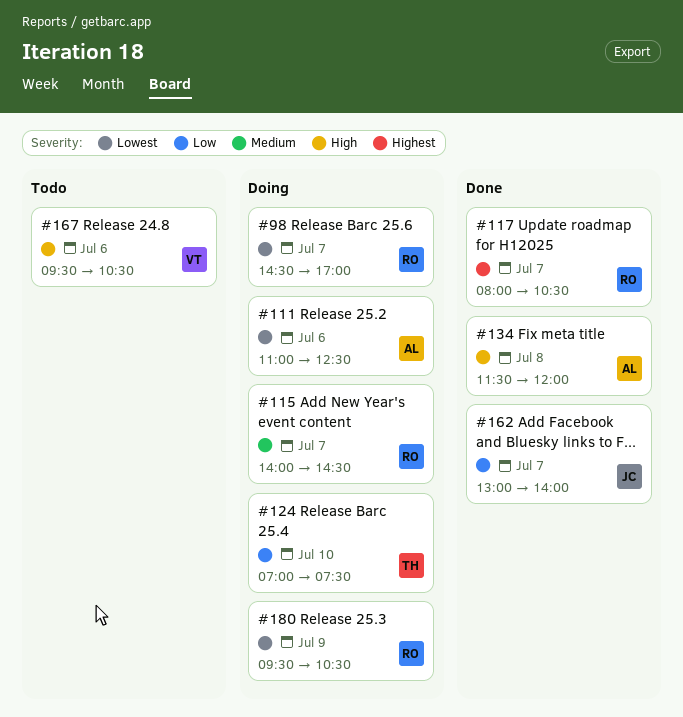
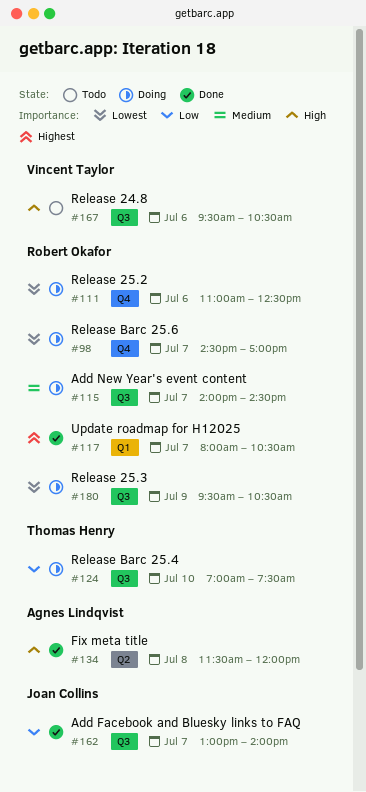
#111, owner: Agnes Lindqvist -> Robert Okafor

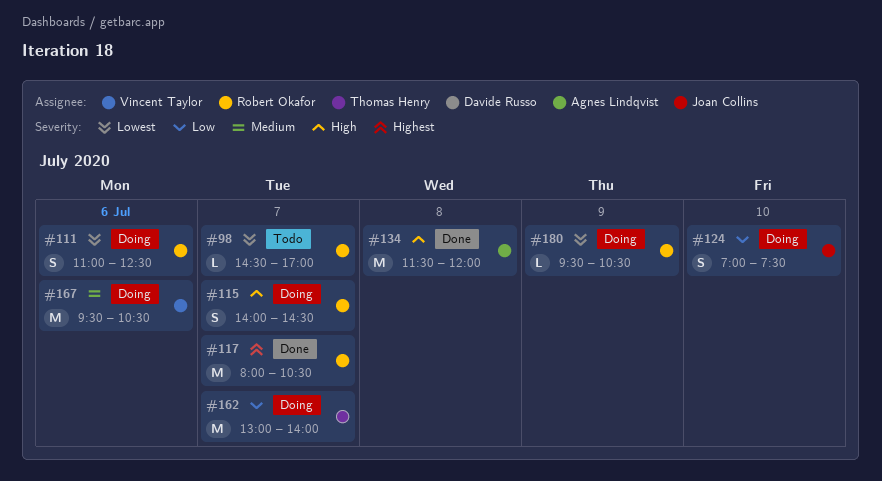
#98, status: Doing -> Todo
#115, priority: Medium -> High
#124, owner: Thomas Henry -> Joan Collins
#162, status: Done -> Doing
#162, owner: Joan Collins -> Thomas Henry
#167, status: Todo -> Doing
#167, priority: High -> Medium

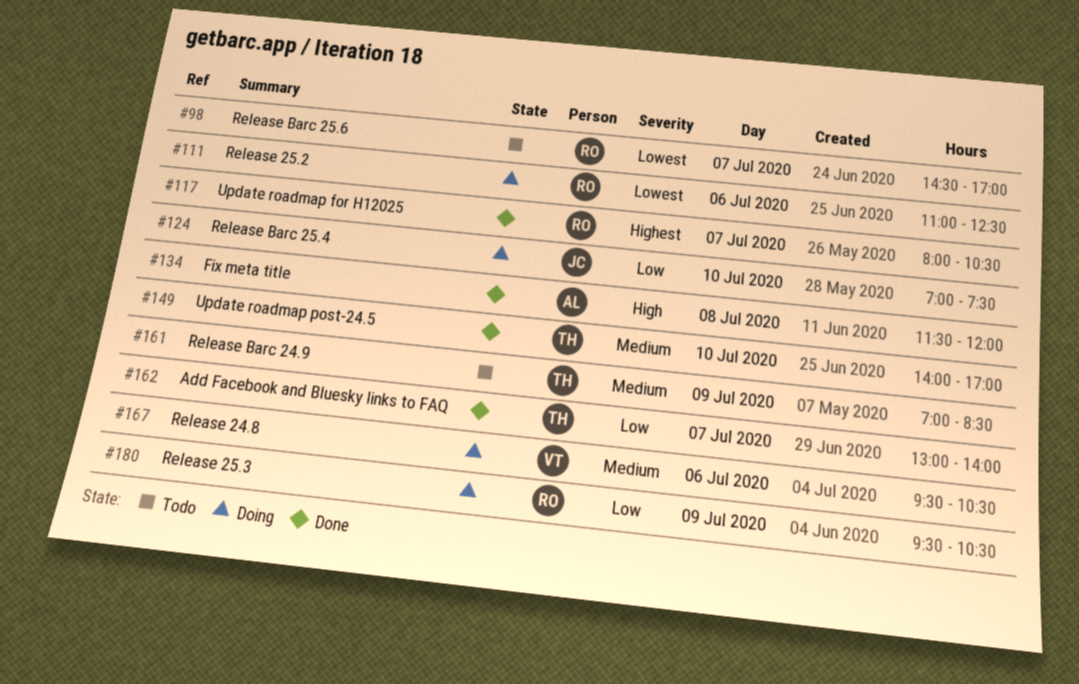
#115: present -> none
#149: none -> present
#161: none -> present
#162, status: Doing -> Done
#180, priority: Lowest -> Low

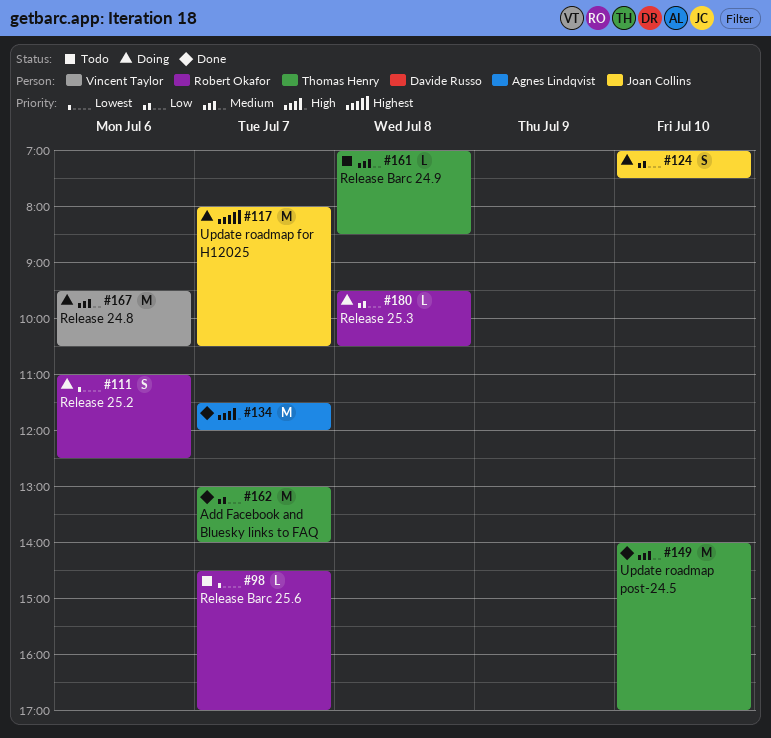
#117, status: Done -> Doing
#117, owner: Robert Okafor -> Joan Collins
#134, day: Jul 8 -> Jul 7
#161, day: Jul 9 -> Jul 8
#180, day: Jul 9 -> Jul 8

